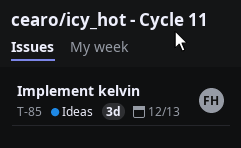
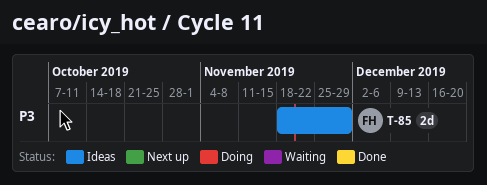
T-85, estimate: 3d -> 2d
T-85, due: Dec 13 -> Nov 29

